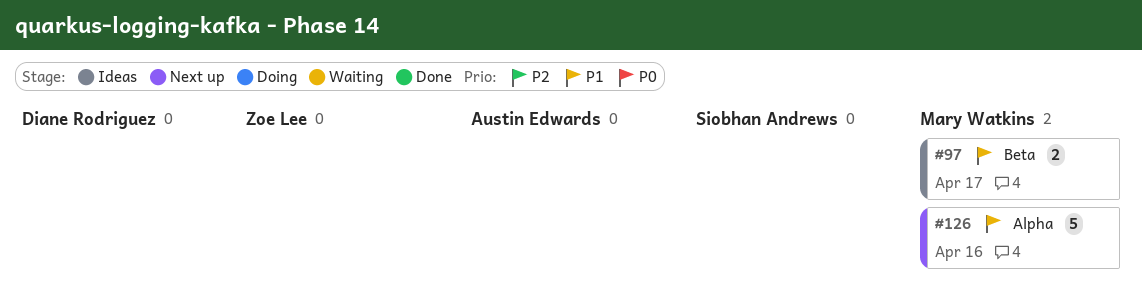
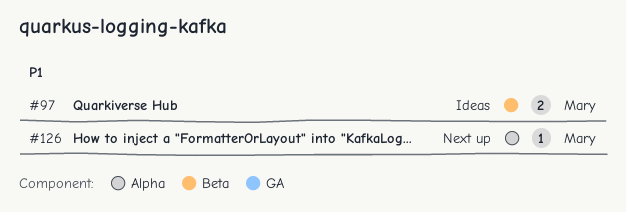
#126, estimate: 5 -> 1

